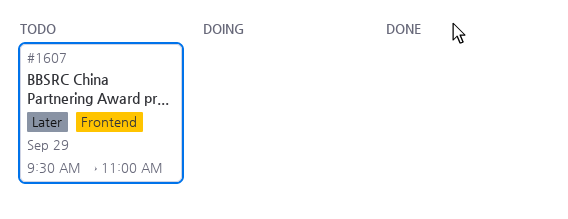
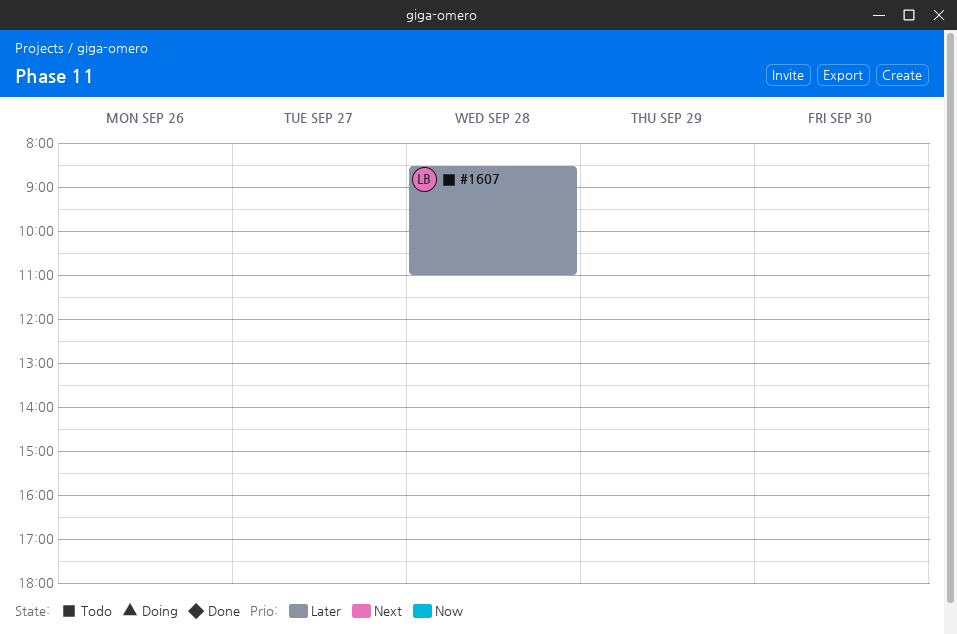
#1607, day: Sep 29 -> Sep 28
#1607, begins: 09:30 -> 08:30

